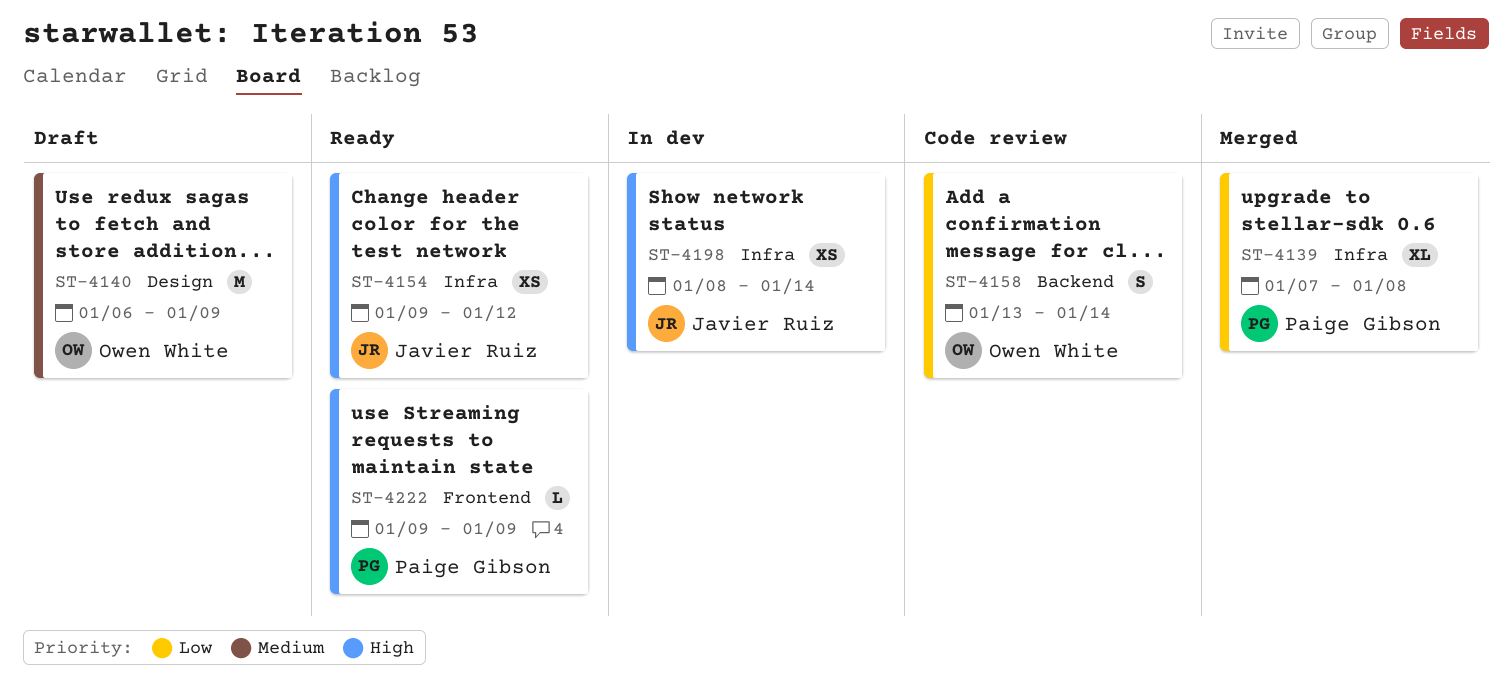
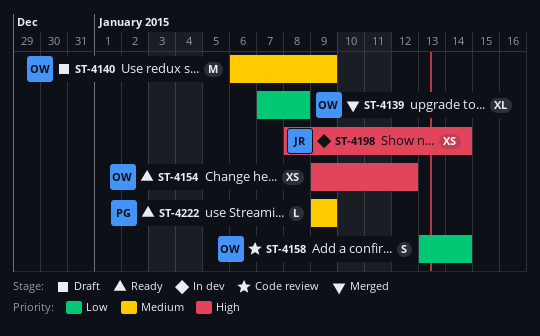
ST-4139, owner: Paige Gibson -> Owen White
ST-4154, owner: Javier Ruiz -> Owen White
ST-4222, priority: High -> Medium

